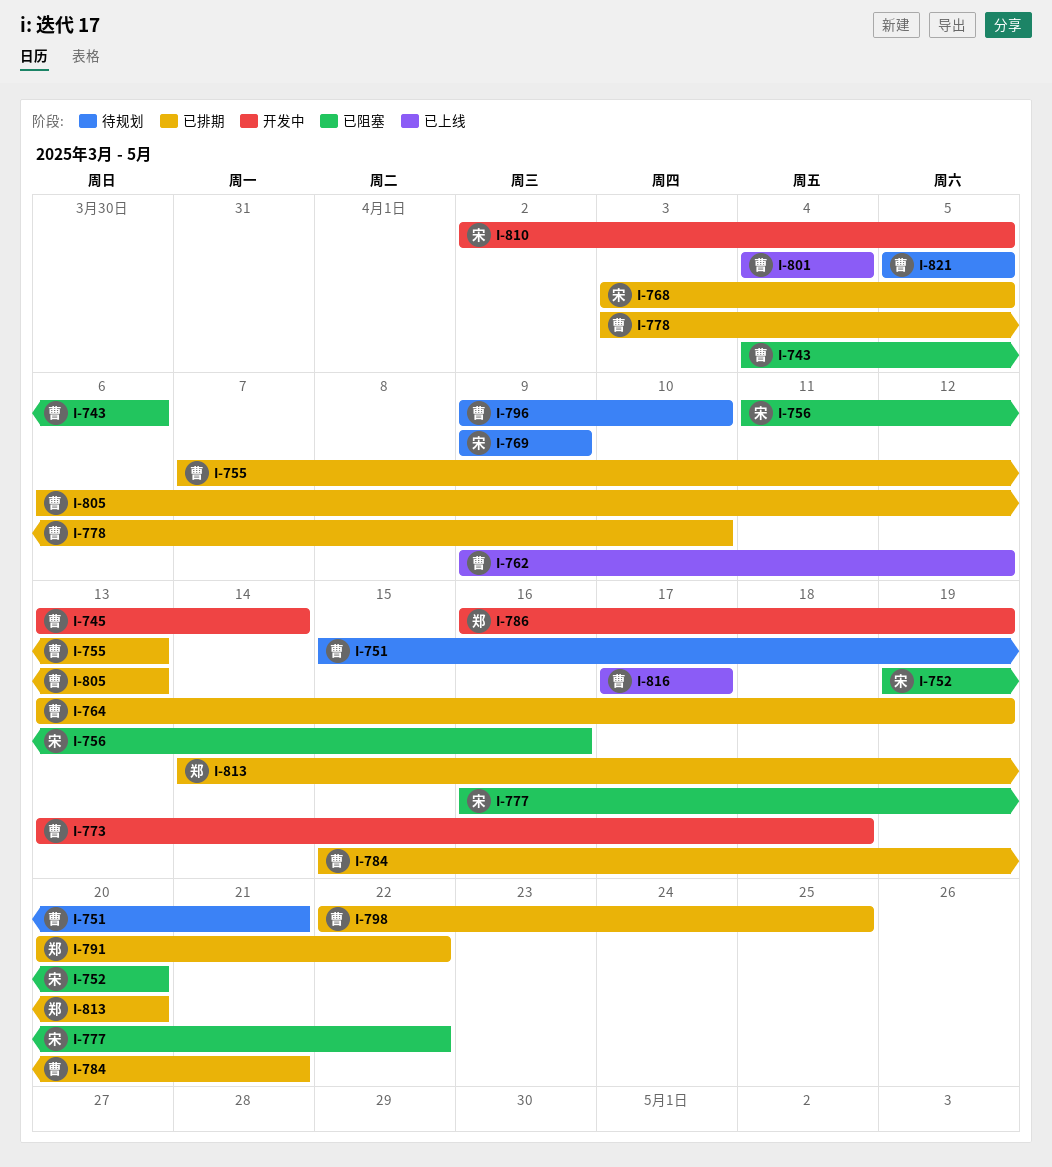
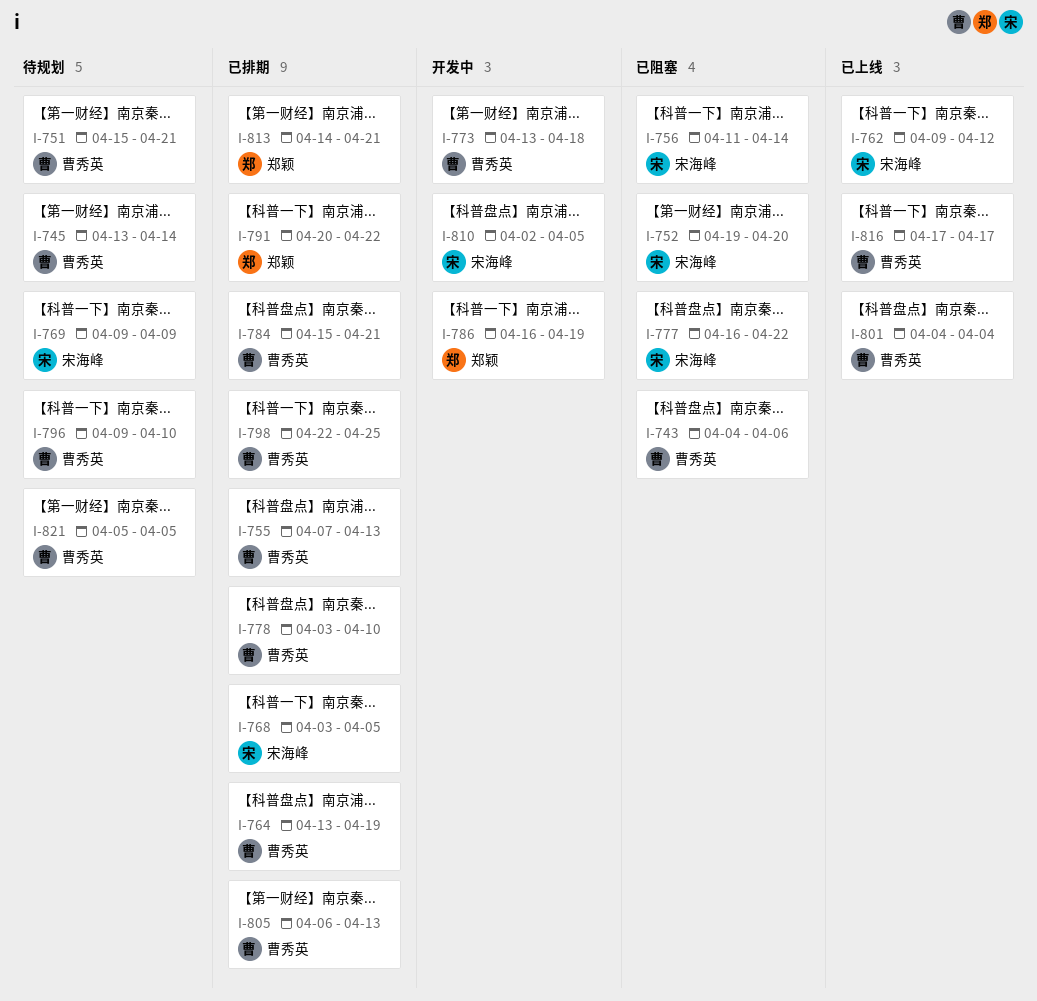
I-745, status: 开发中 -> 待规划
I-756, due: Apr 16 -> Apr 14
I-762, owner: 曹秀英 -> 宋海峰
I-813, due: Apr 20 -> Apr 21

